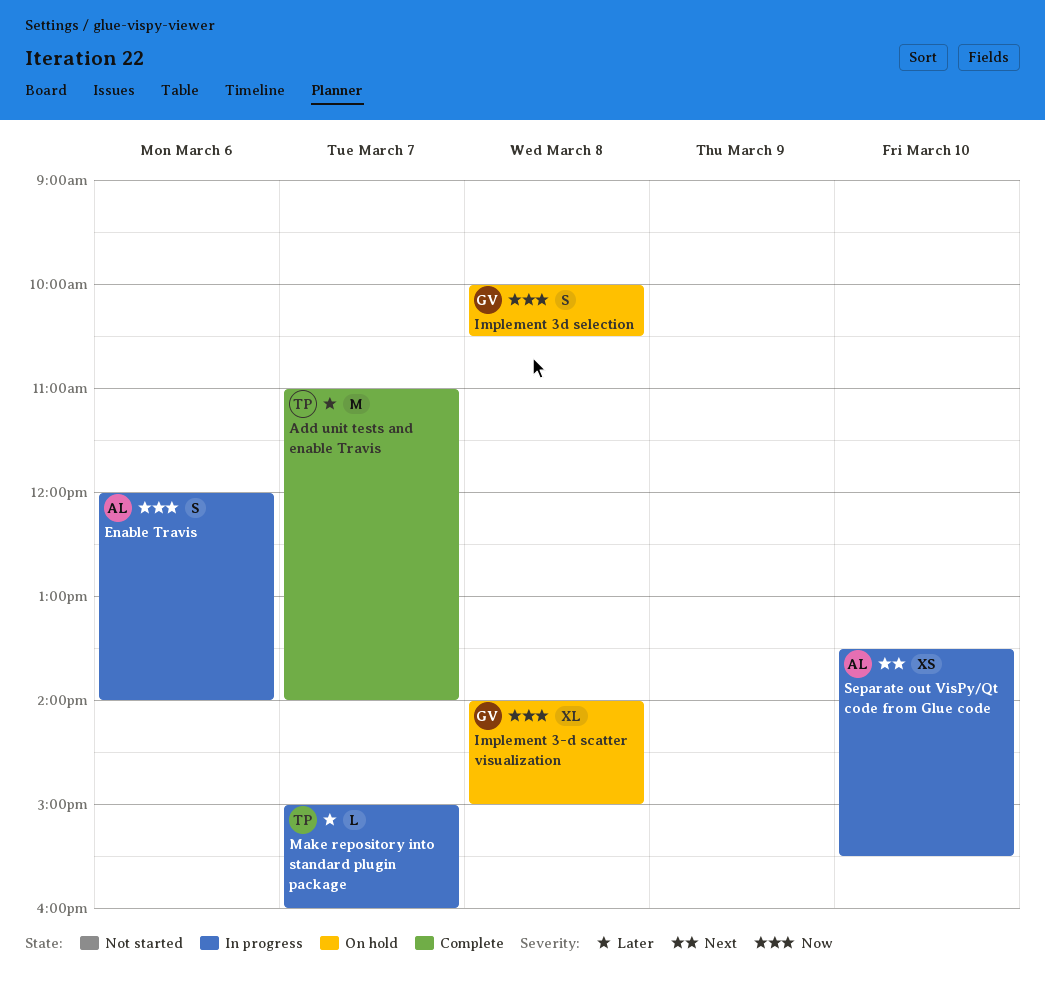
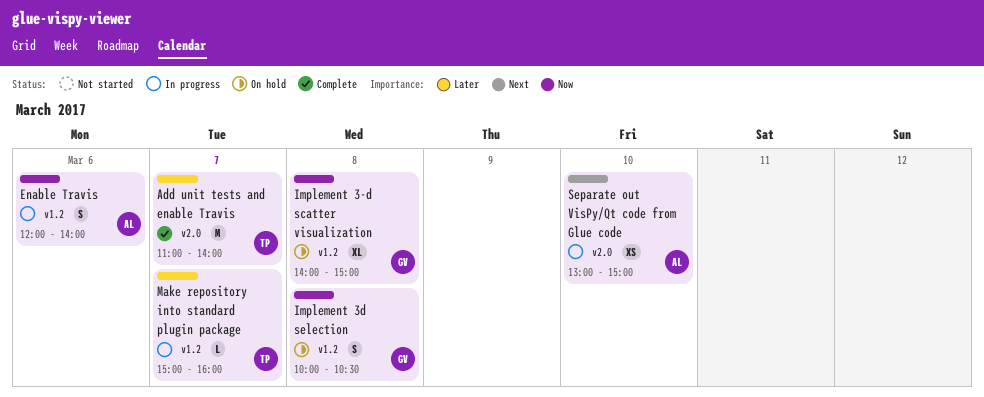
Separate out VisPy/Qt code from Glue code, begins: 13:30 -> 13:00
Separate out VisPy/Qt code from Glue code, ends: 15:30 -> 15:00

